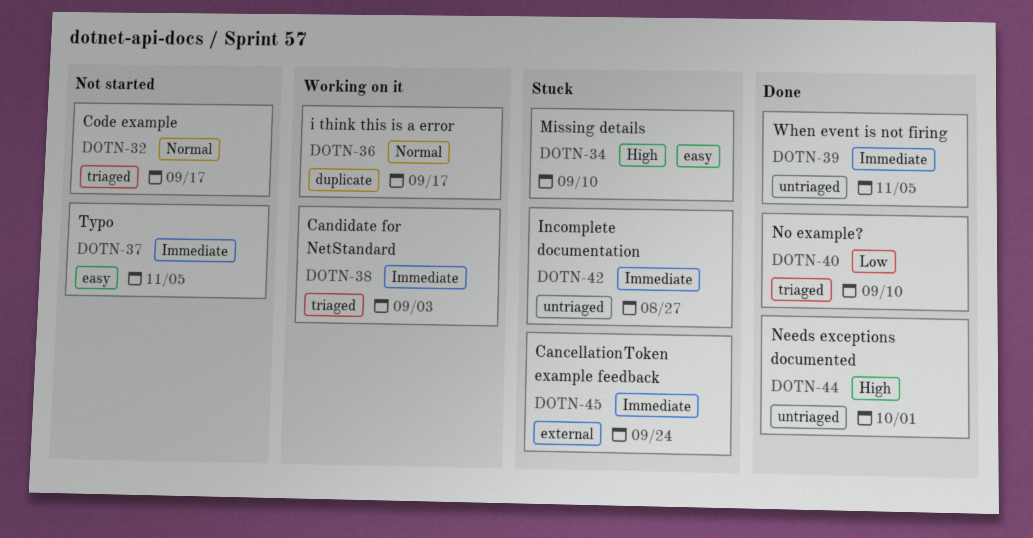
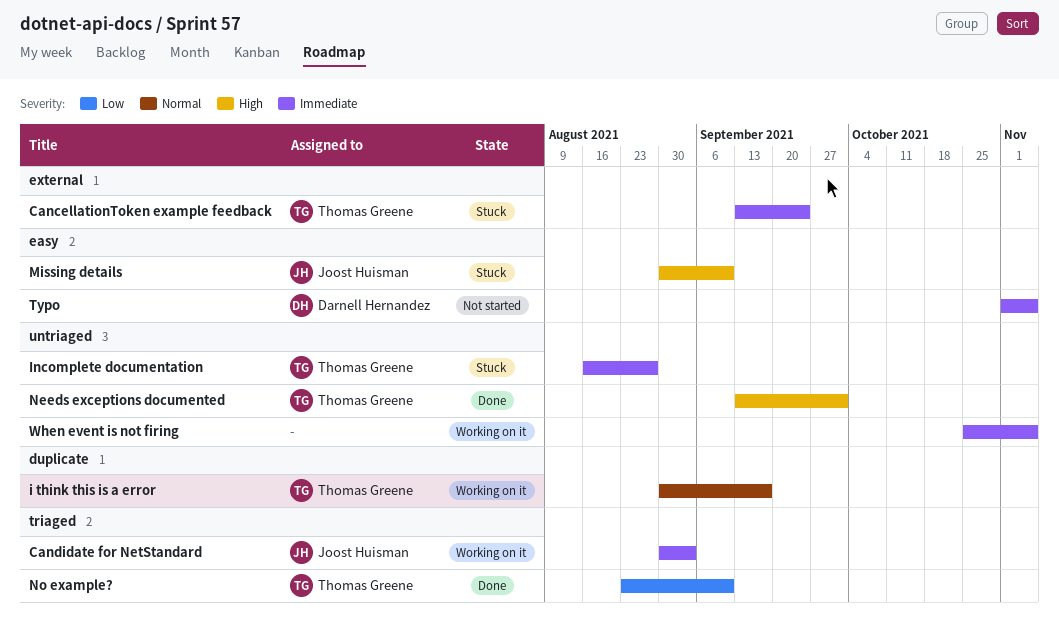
Code example: present -> none
When event is not firing, status: Done -> Working on it

